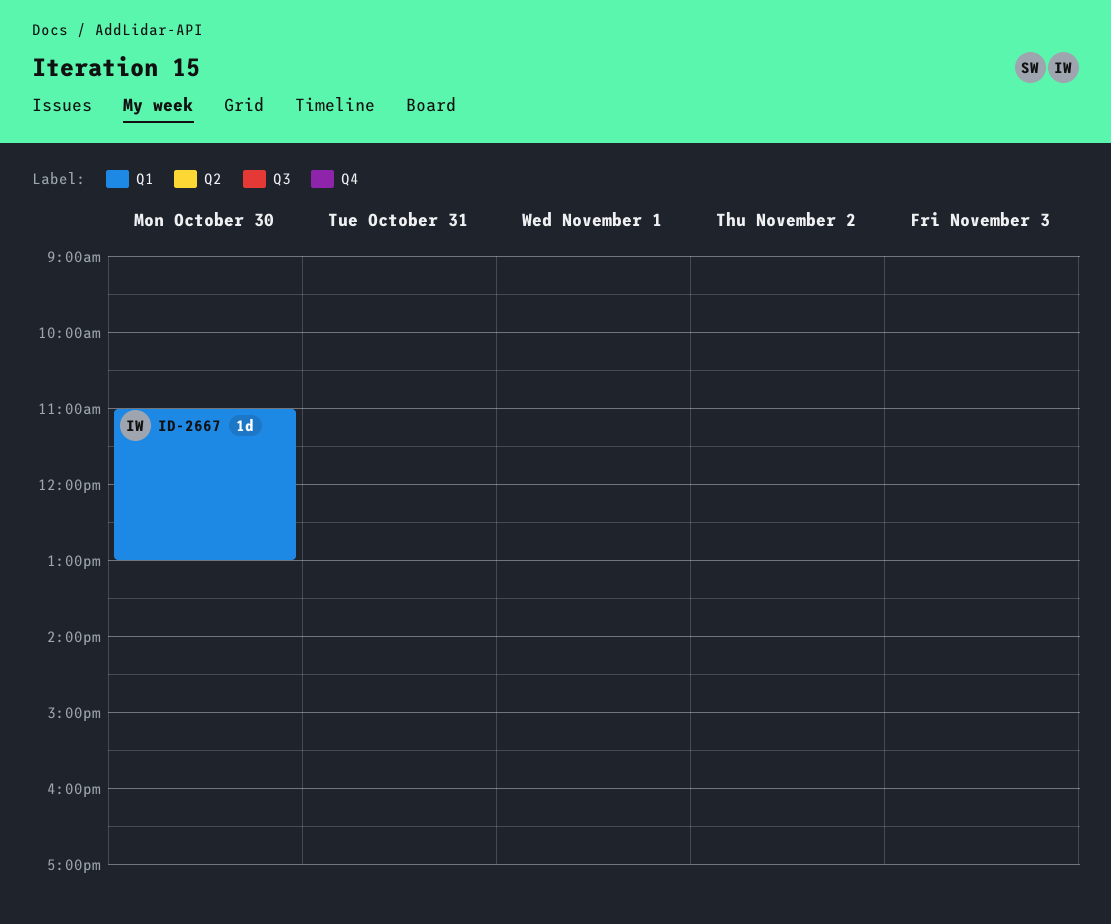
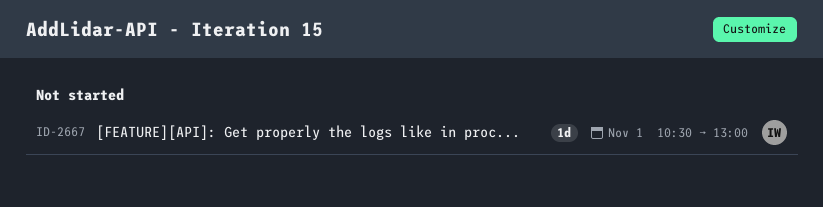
ID-2667, day: Oct 30 -> Nov 1
ID-2667, begins: 11:00 -> 10:30

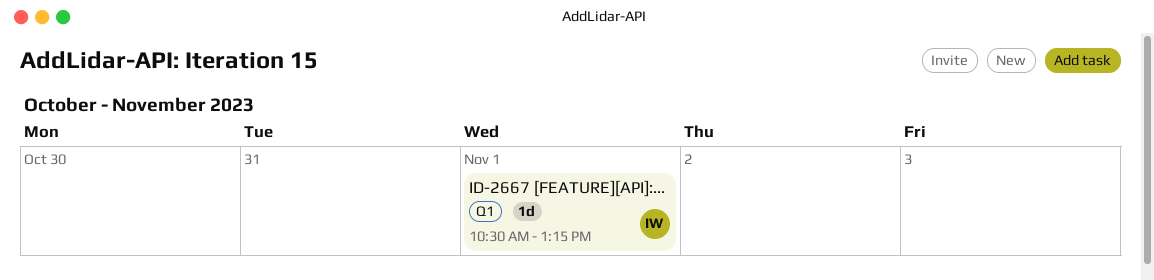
ID-2667, ends: 13:00 -> 13:15

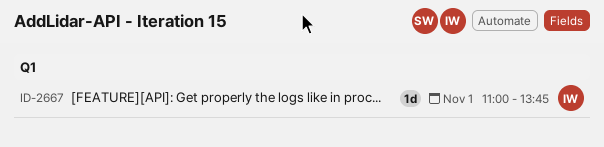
ID-2667, begins: 10:30 -> 11:00
ID-2667, ends: 13:15 -> 13:45

